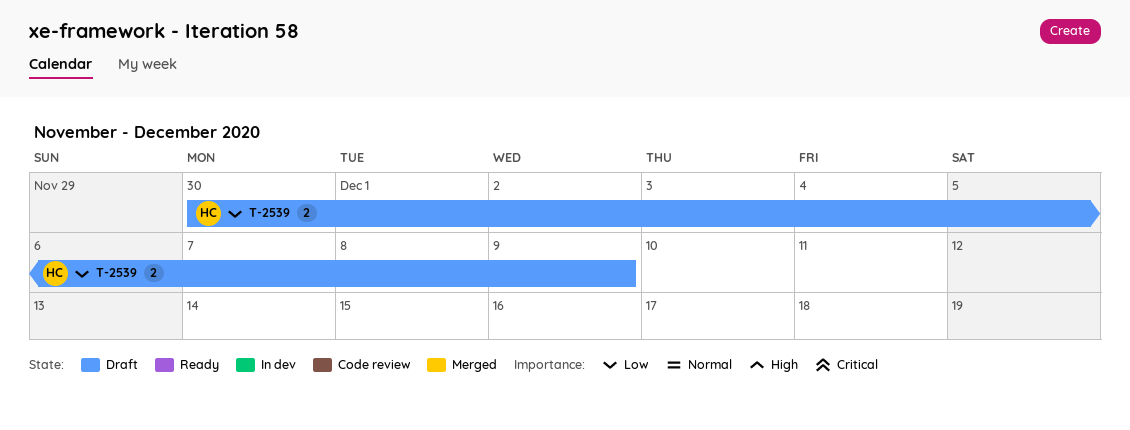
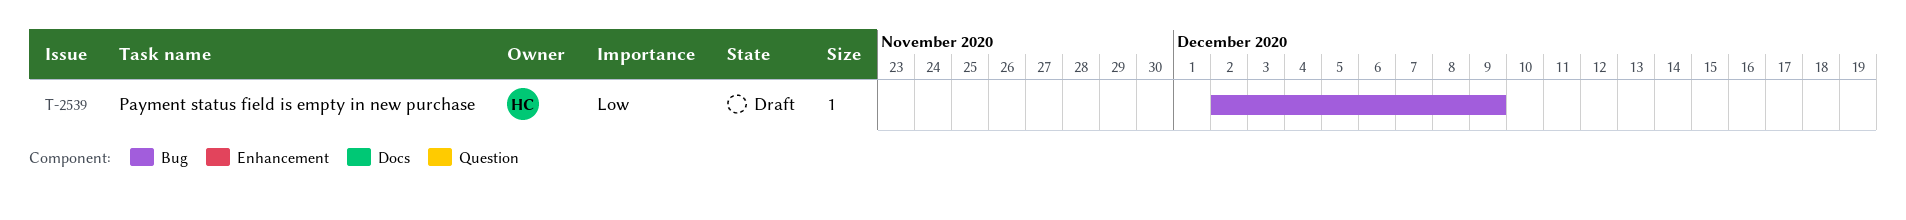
T-2539, estimate: 2 -> 1
T-2539, start: Nov 30 -> Dec 2

